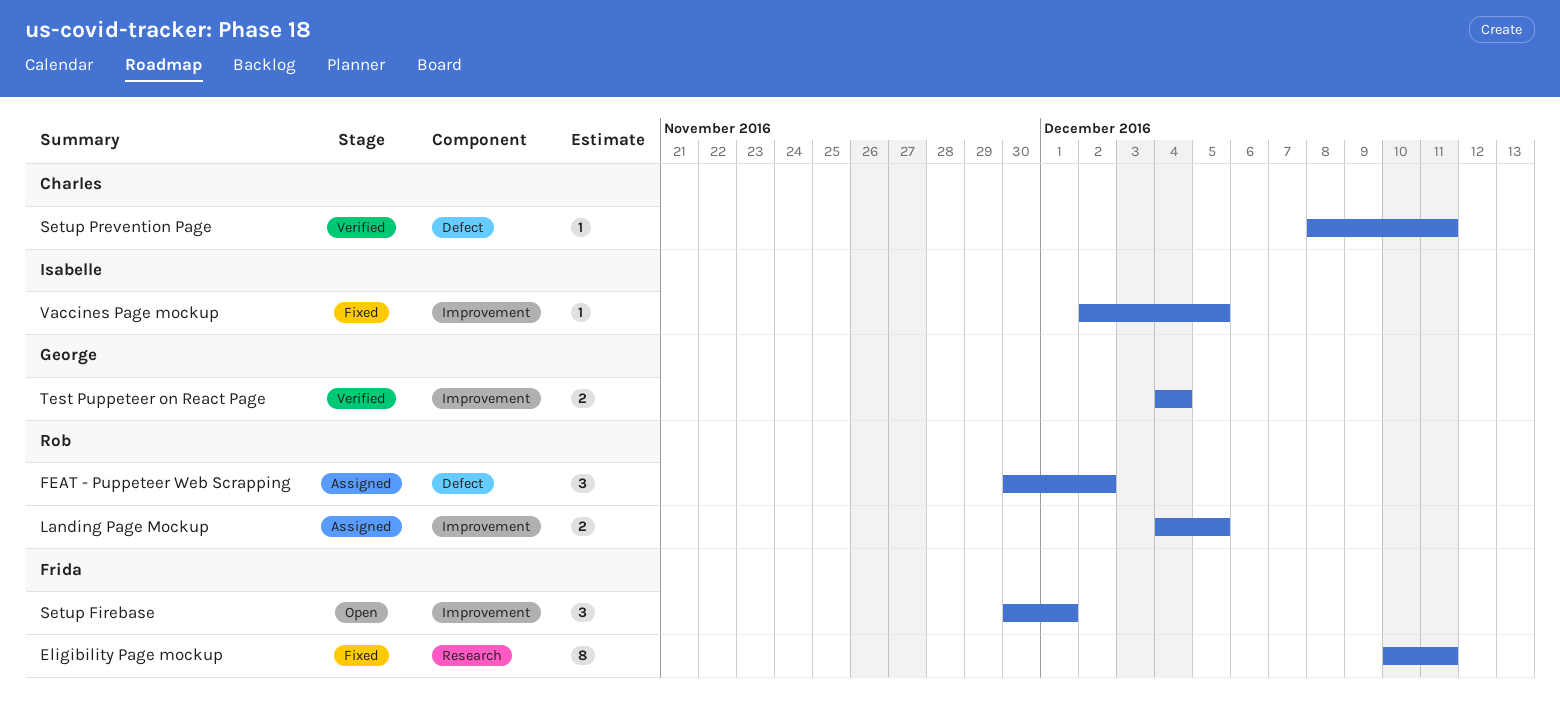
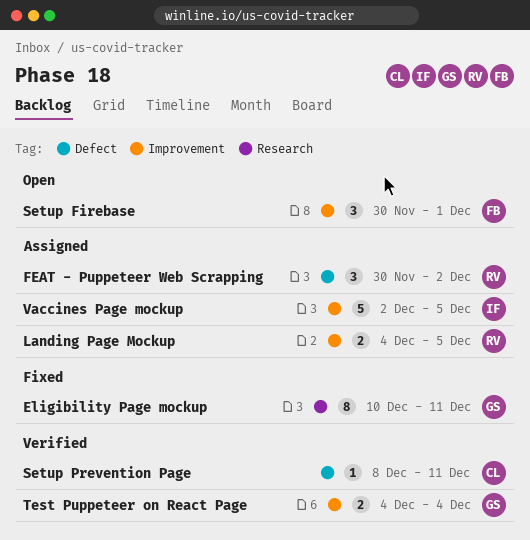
Eligibility Page mockup, owner: Frida -> George
Vaccines Page mockup, status: Fixed -> Assigned
Vaccines Page mockup, estimate: 1 -> 5

